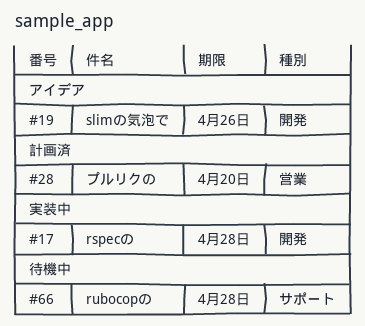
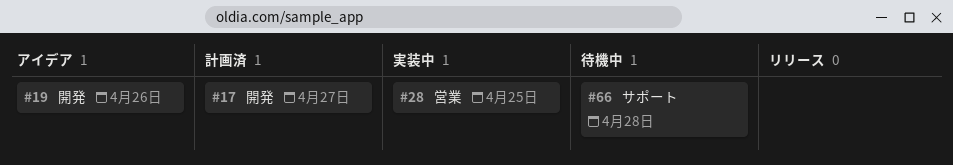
#17, status: 実装中 -> 計画済
#17, due: Apr 28 -> Apr 27
#28, status: 計画済 -> 実装中
#28, due: Apr 20 -> Apr 25

